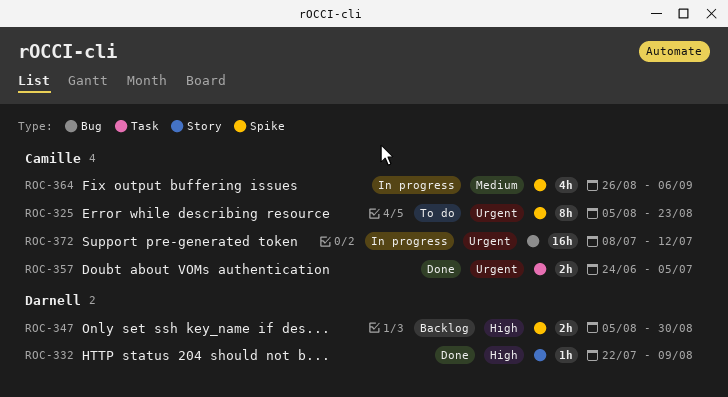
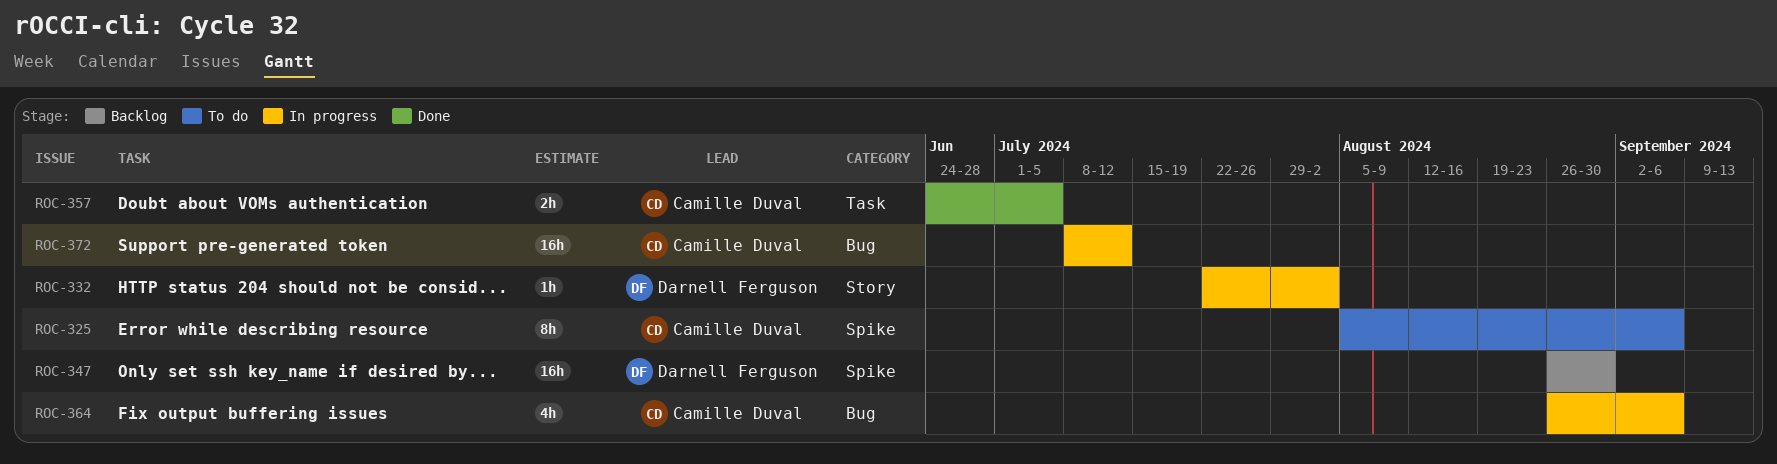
ROC-325, due: Aug 23 -> Sep 6
ROC-332, status: Done -> In progress
ROC-332, due: Aug 9 -> Aug 2
ROC-347, estimate: 2h -> 16h
ROC-347, start: Aug 5 -> Aug 26
ROC-364, label: Spike -> Bug

